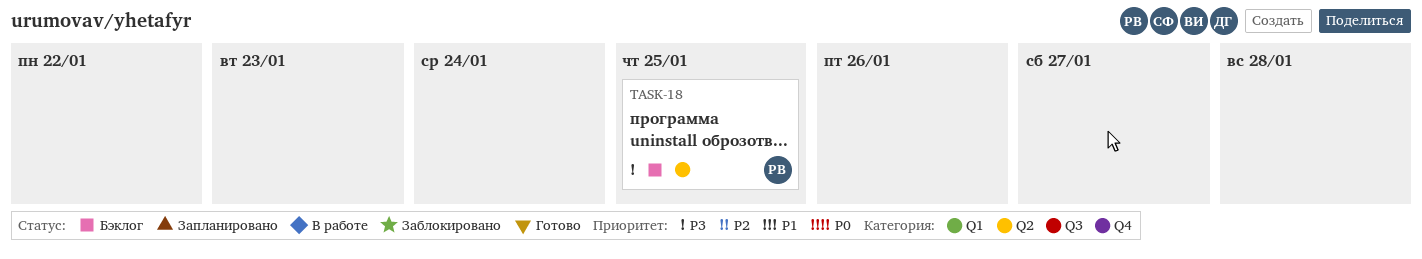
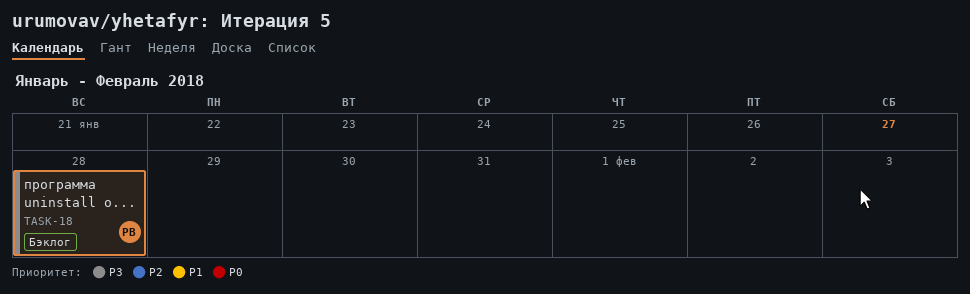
TASK-18, due: Jan 25 -> Jan 28

